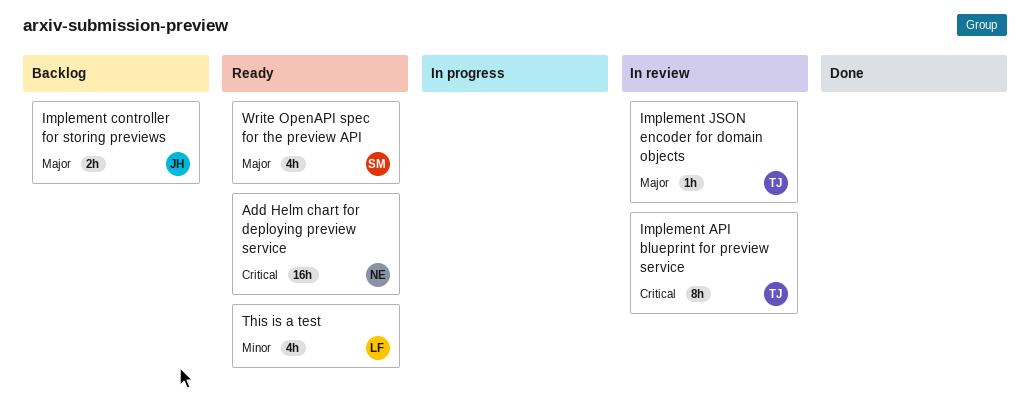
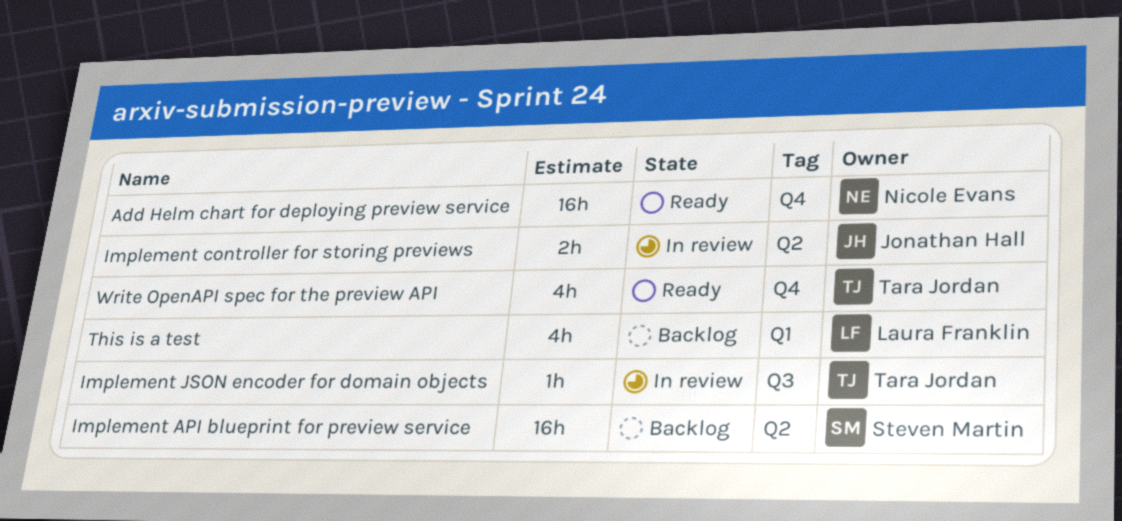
Implement API blueprint for preview service, status: In review -> Backlog
Implement API blueprint for preview service, owner: Tara Jordan -> Steven Martin
Implement API blueprint for preview service, estimate: 8h -> 16h
Implement controller for storing previews, status: Backlog -> In review
This is a test, status: Ready -> Backlog
Write OpenAPI spec for the preview API, owner: Steven Martin -> Tara Jordan

